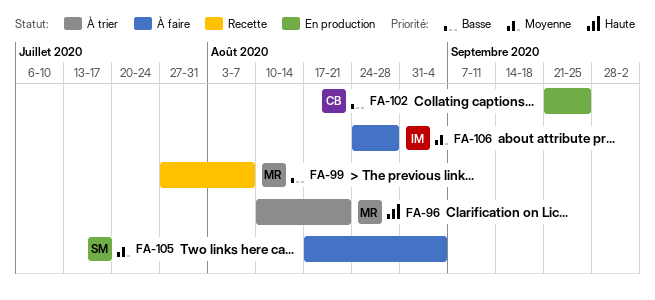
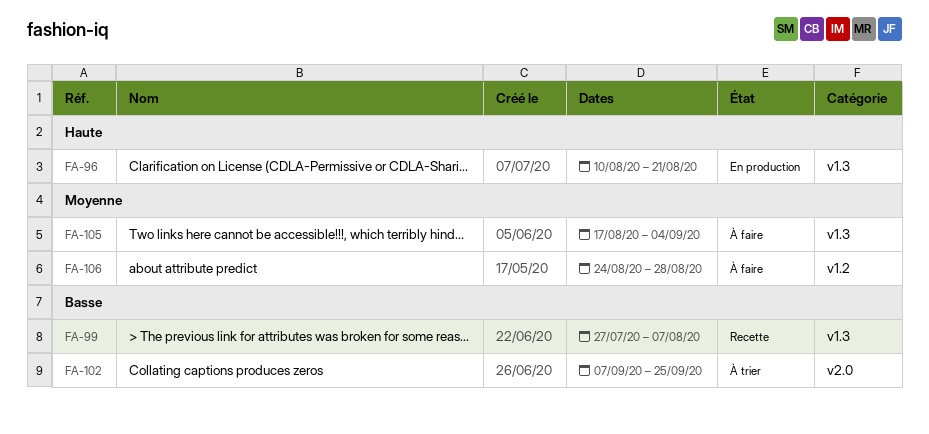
FA-96, status: À trier -> En production
FA-102, status: En production -> À trier
FA-102, start: Sep 21 -> Sep 7

